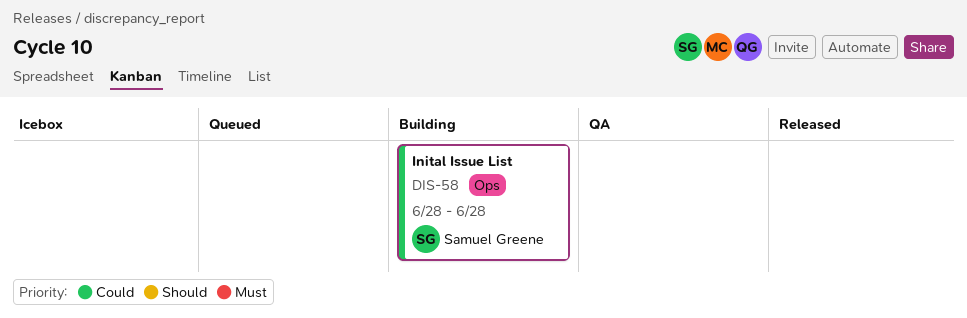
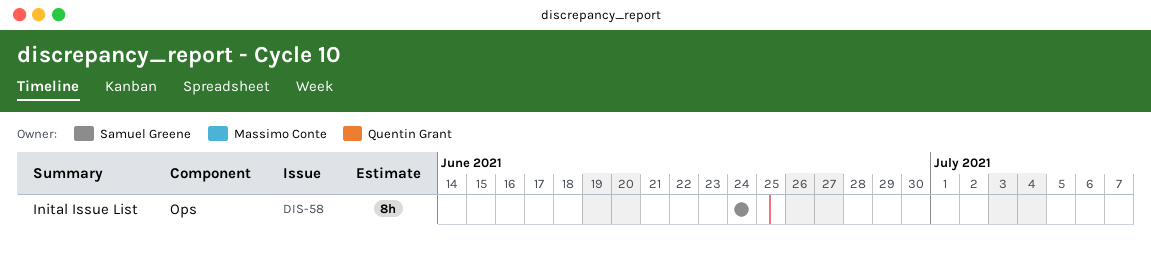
DIS-58, start: Jun 28 -> Jun 24
DIS-58, due: Jun 28 -> Jun 24

